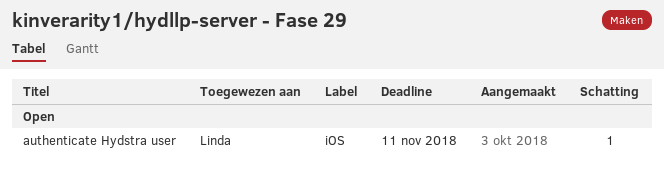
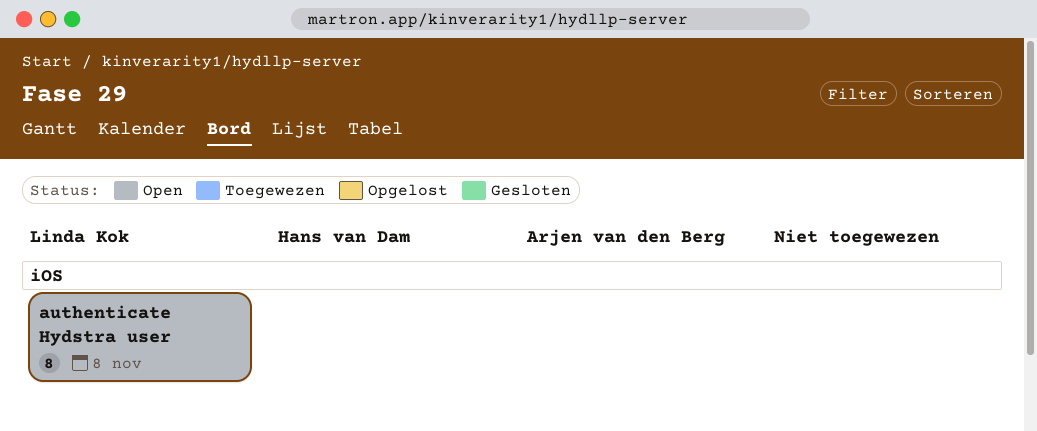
authenticate Hydstra user, estimate: 1 -> 8
authenticate Hydstra user, due: Nov 11 -> Nov 8

